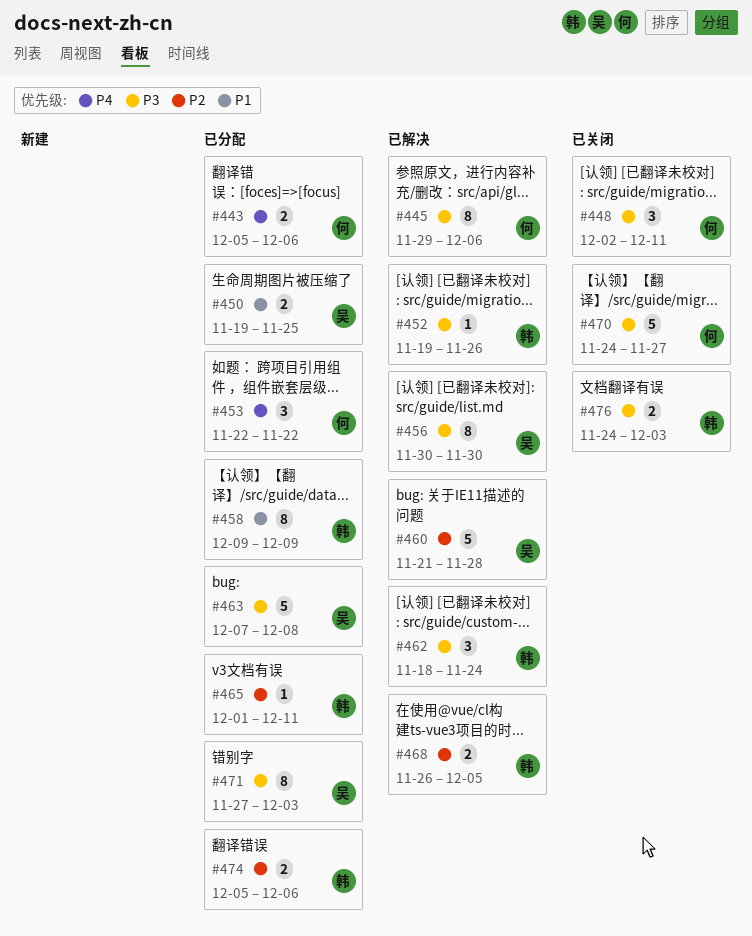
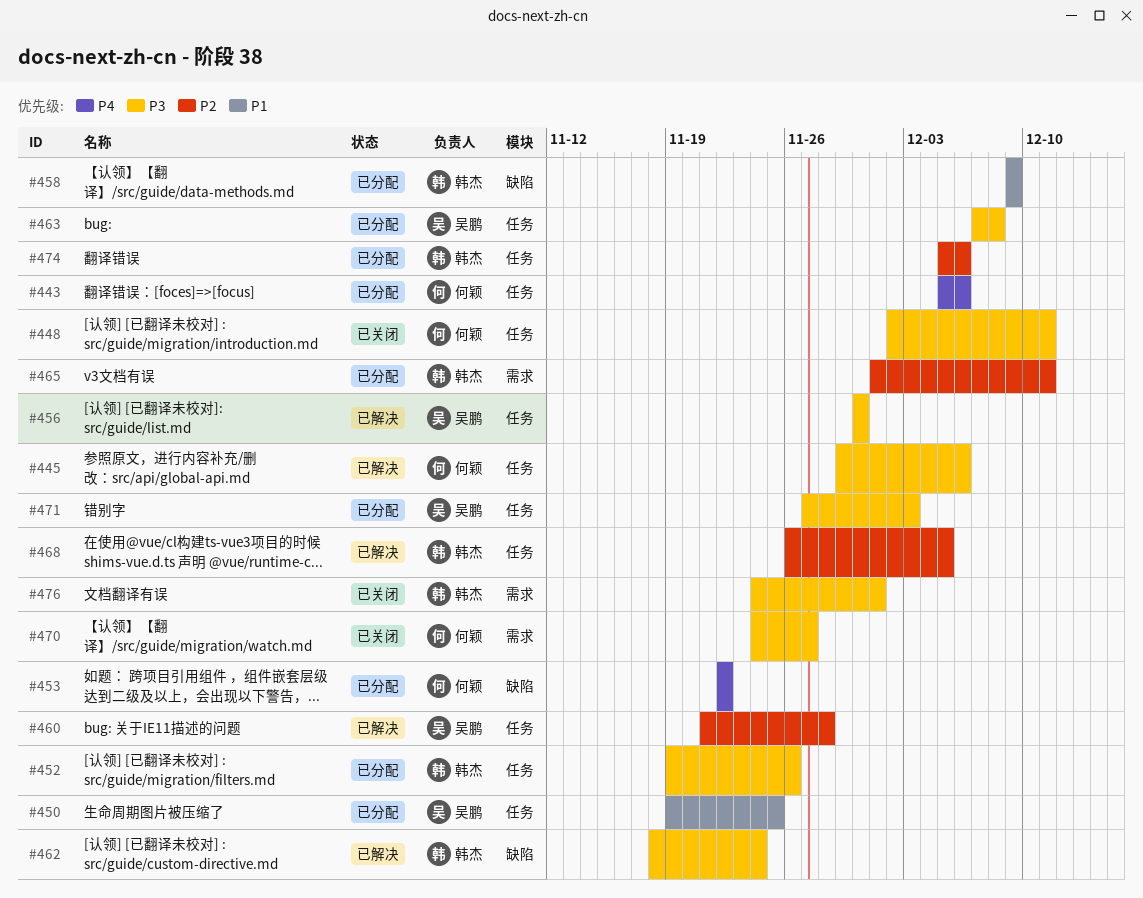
#452, status: 已解决 -> 已分配
#476, due: Dec 3 -> Dec 1

